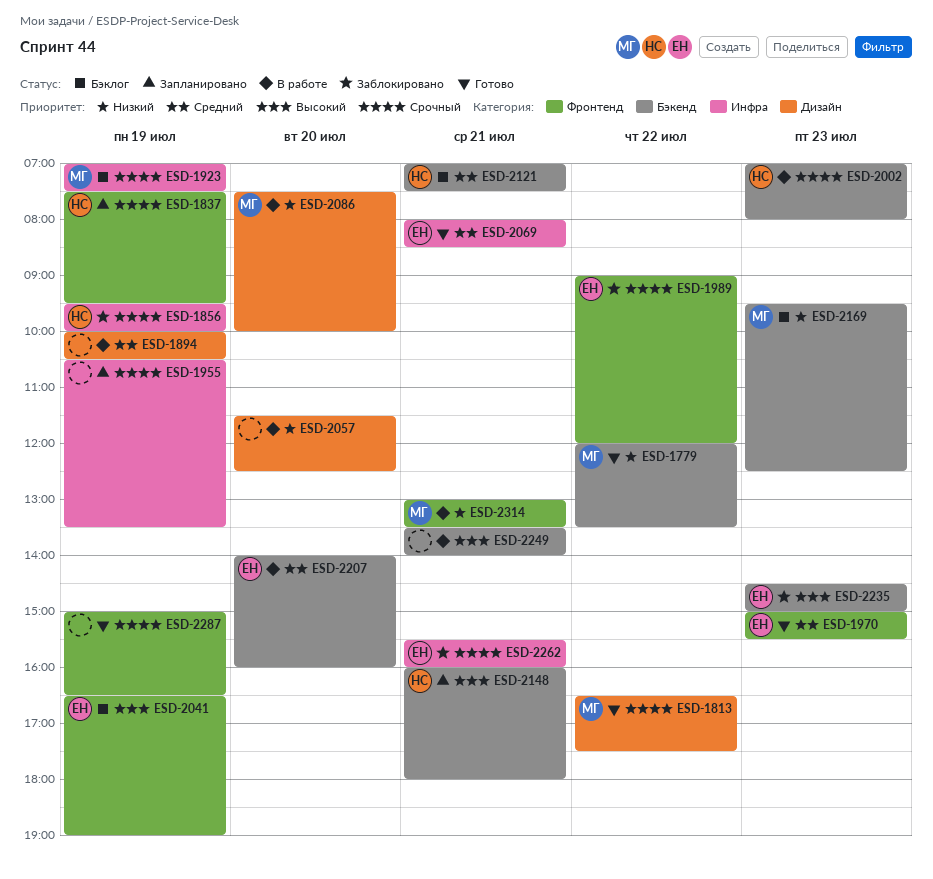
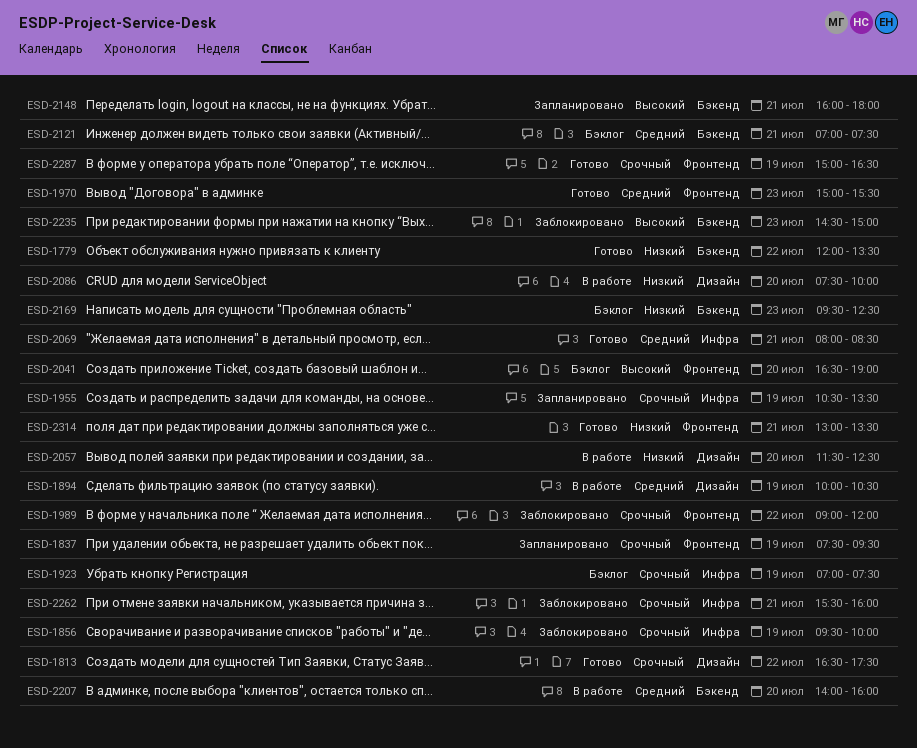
ESD-2002: present -> none
ESD-2041, day: Jul 19 -> Jul 20
ESD-2249: present -> none
ESD-2314, status: В работе -> Готово

